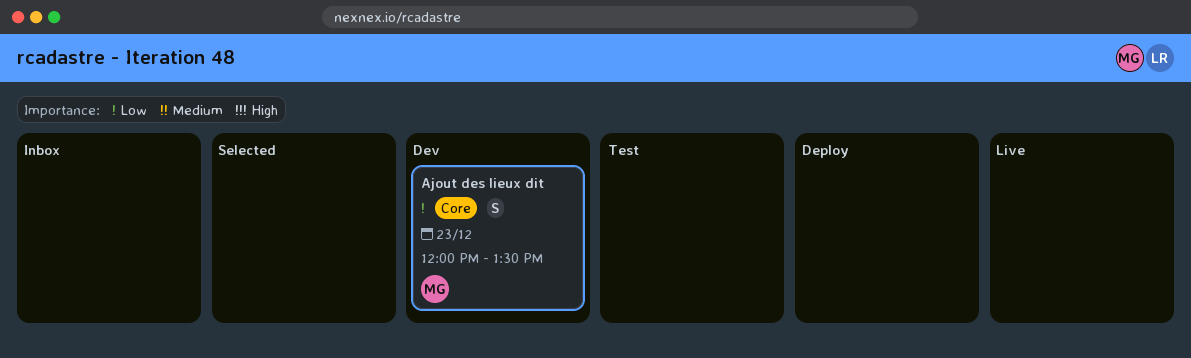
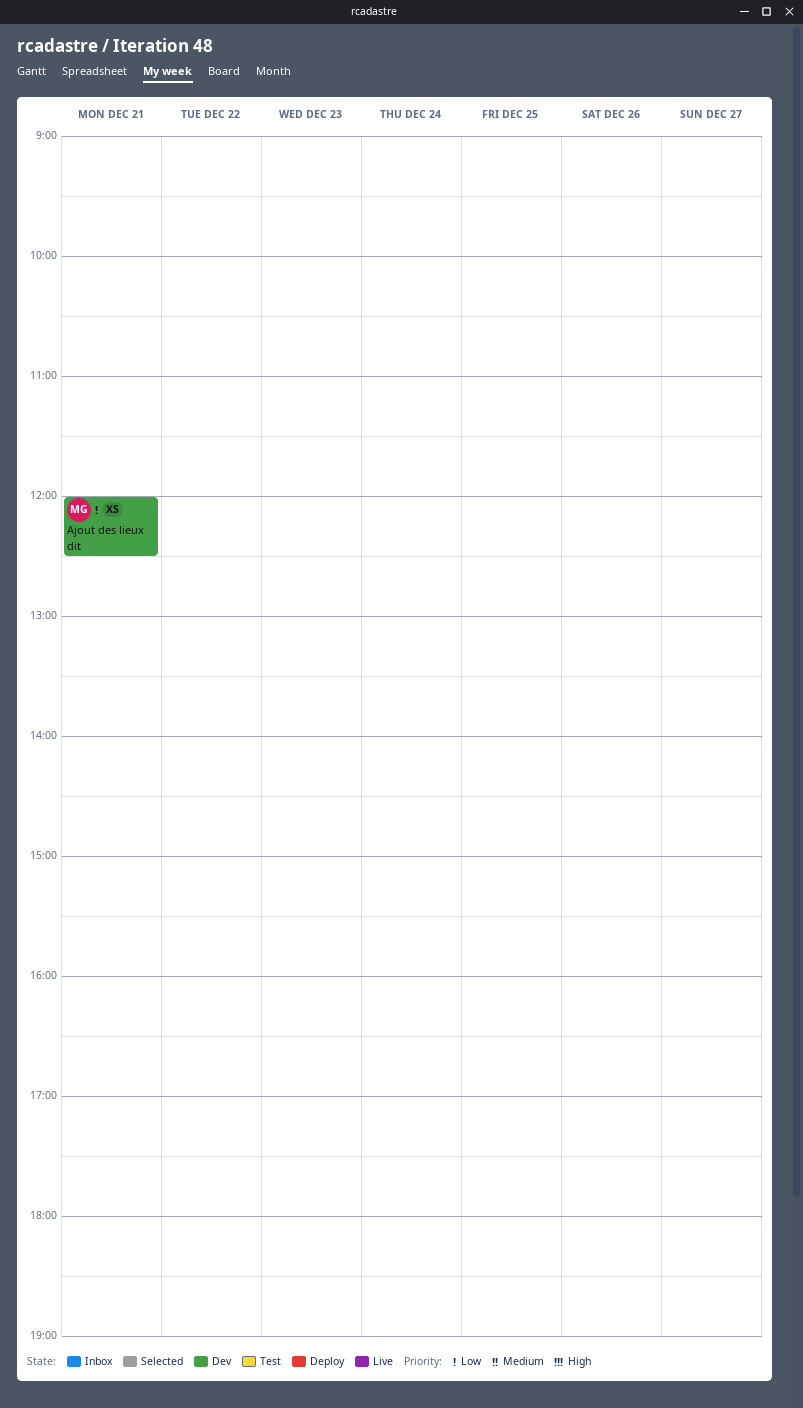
Ajout des lieux dit, estimate: S -> XS
Ajout des lieux dit, day: Dec 23 -> Dec 21
Ajout des lieux dit, ends: 13:30 -> 12:30

